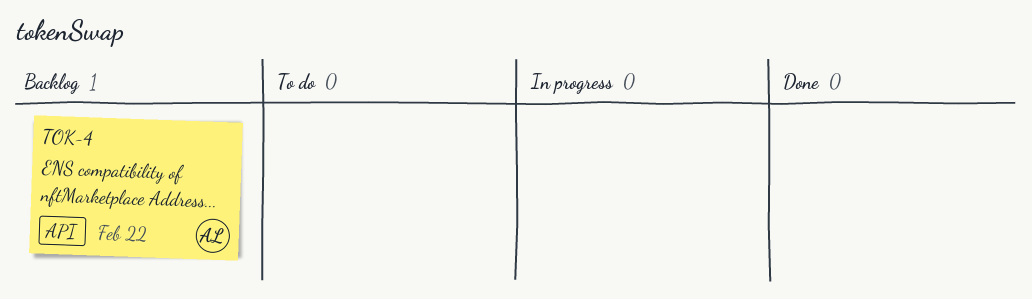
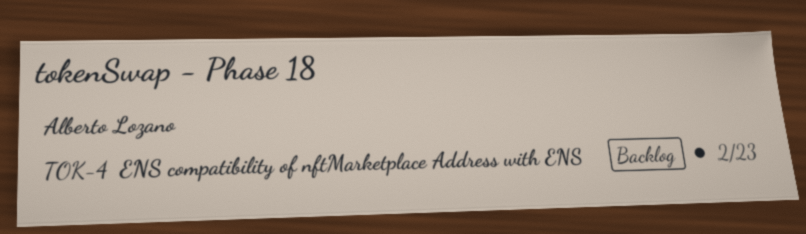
TOK-4, due: Feb 22 -> Feb 23

